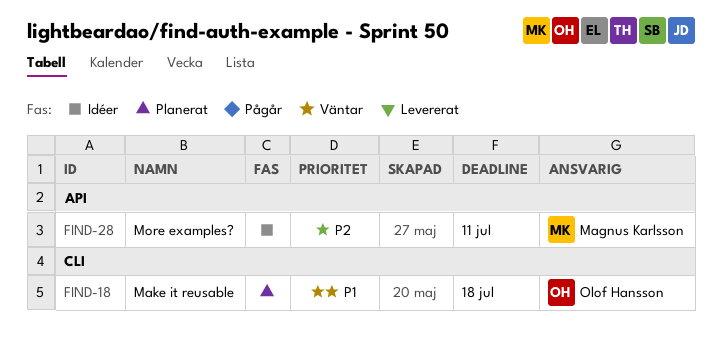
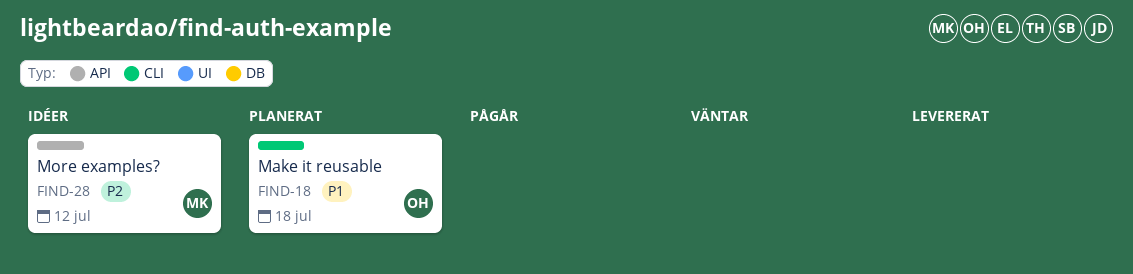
FIND-28, due: Jul 11 -> Jul 12

